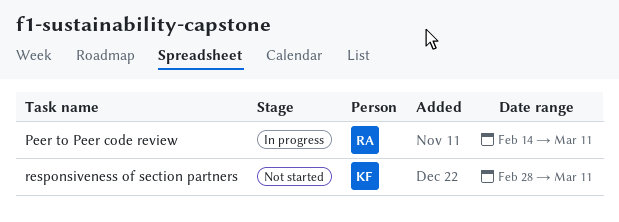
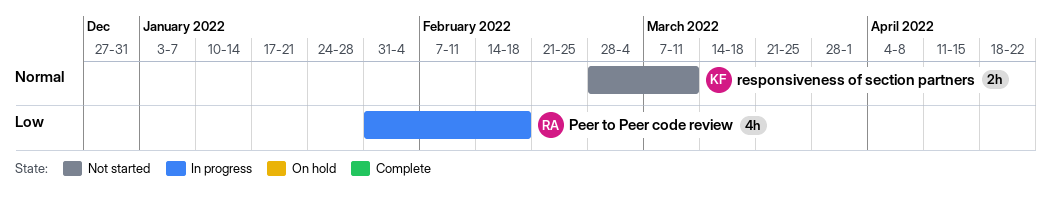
Peer to Peer code review, start: Feb 14 -> Jan 31
Peer to Peer code review, due: Mar 11 -> Feb 18

